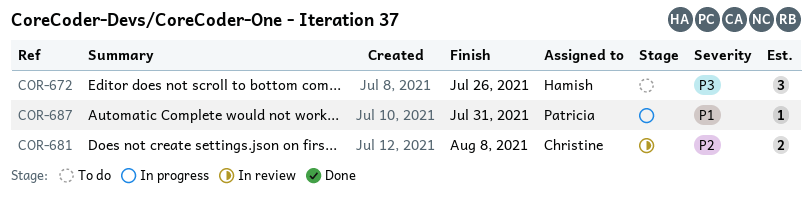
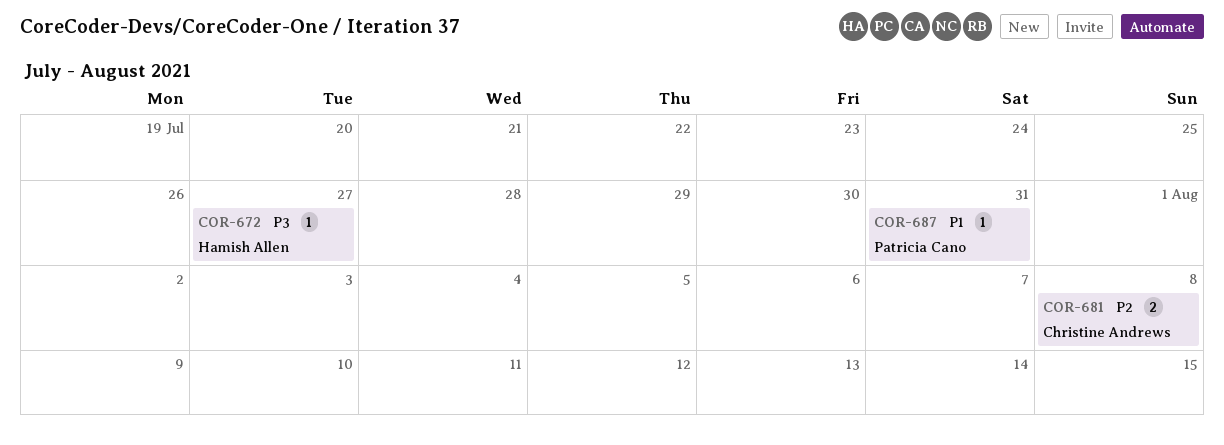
COR-672, estimate: 3 -> 1
COR-672, due: Jul 26 -> Jul 27

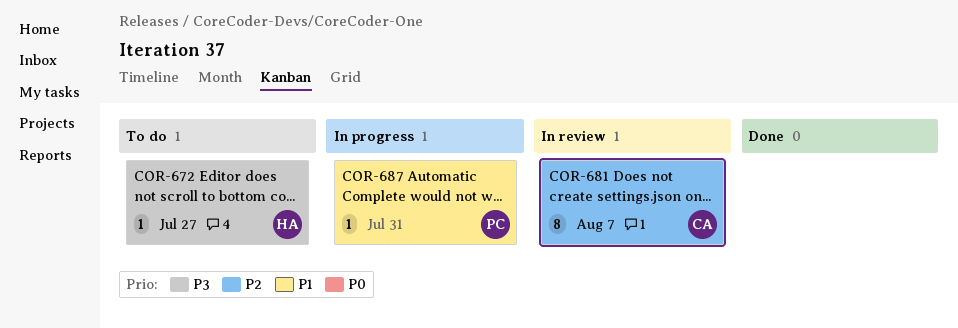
COR-681, estimate: 2 -> 8
COR-681, due: Aug 8 -> Aug 7

